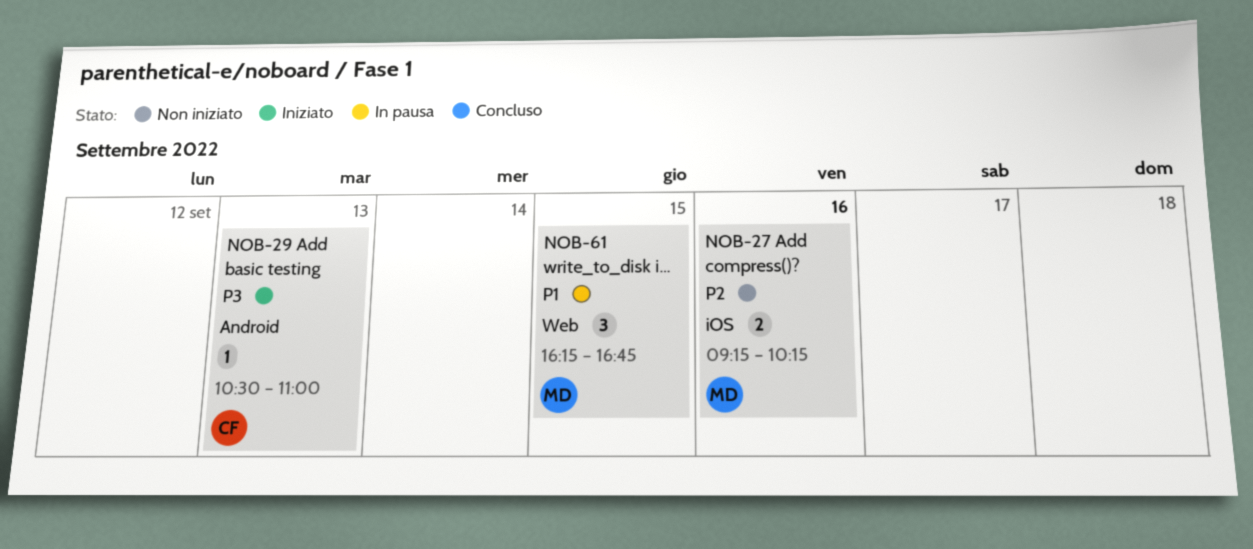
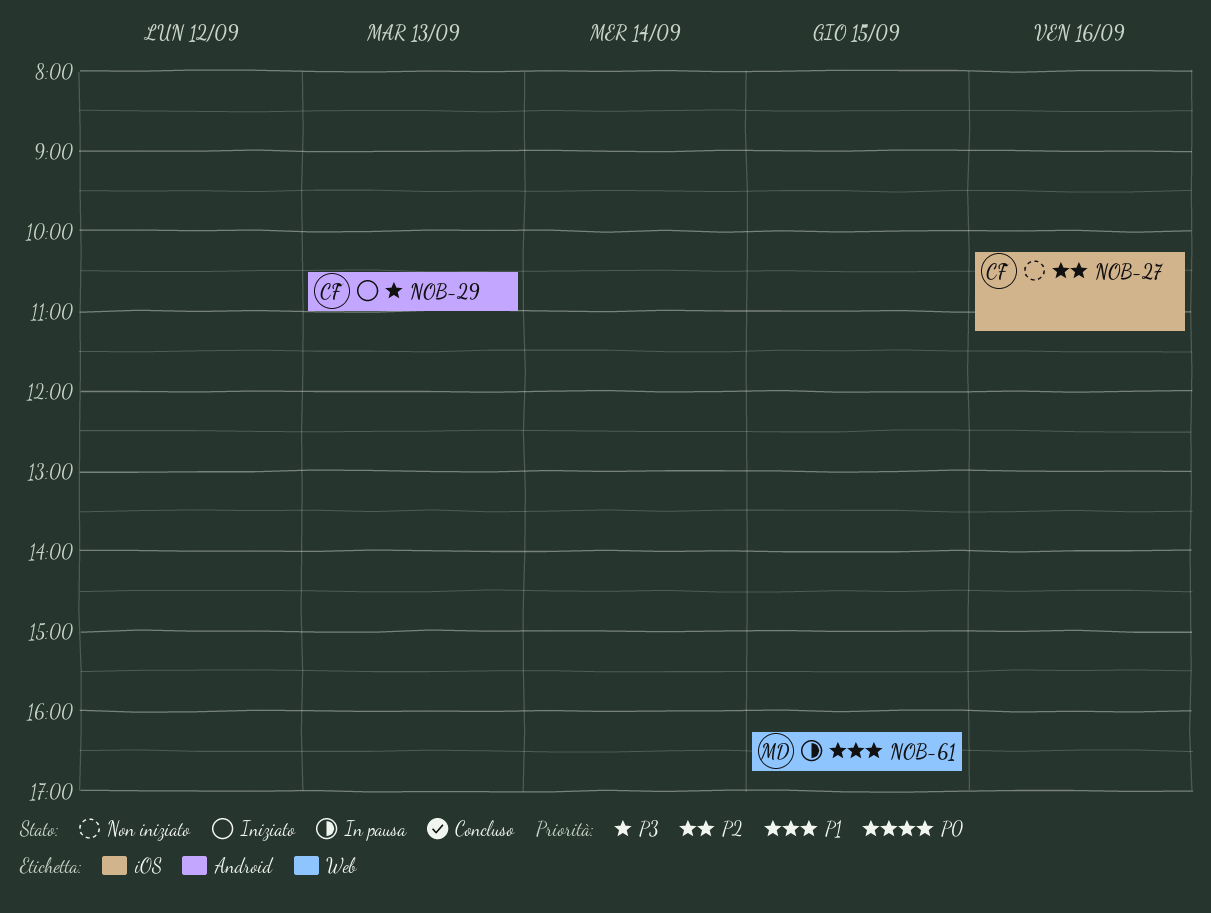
NOB-27, owner: MD -> CF
NOB-27, begins: 09:15 -> 10:15
NOB-27, ends: 10:15 -> 11:15

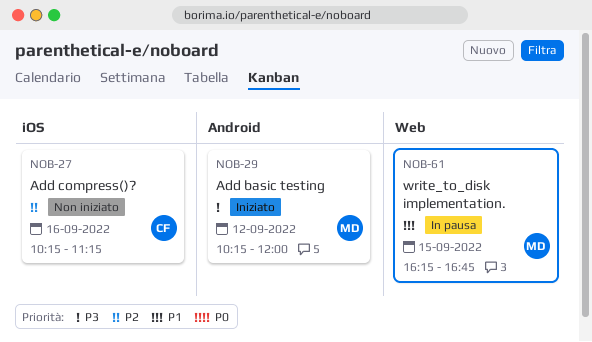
NOB-29, owner: CF -> MD
NOB-29, day: Sep 13 -> Sep 12
NOB-29, begins: 10:30 -> 10:15
NOB-29, ends: 11:00 -> 12:00

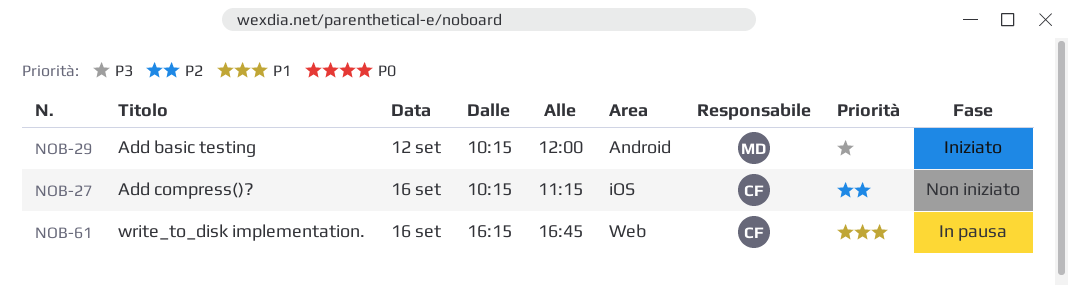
NOB-61, owner: MD -> CF
NOB-61, day: Sep 15 -> Sep 16

